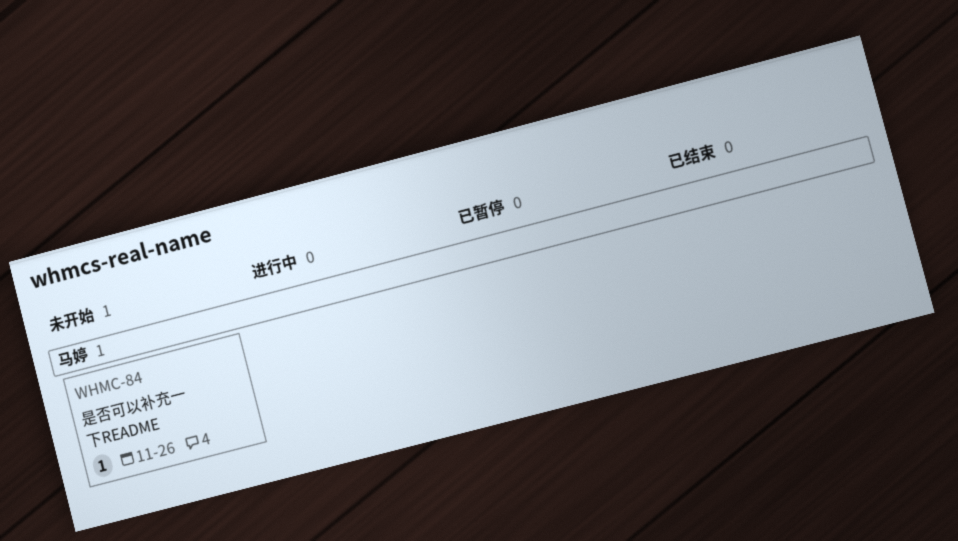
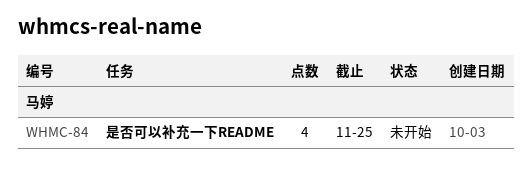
WHMC-84, estimate: 1 -> 4
WHMC-84, due: Nov 26 -> Nov 25

